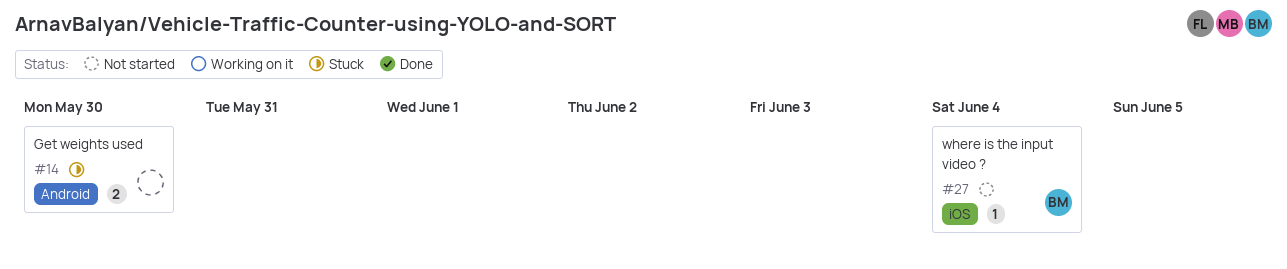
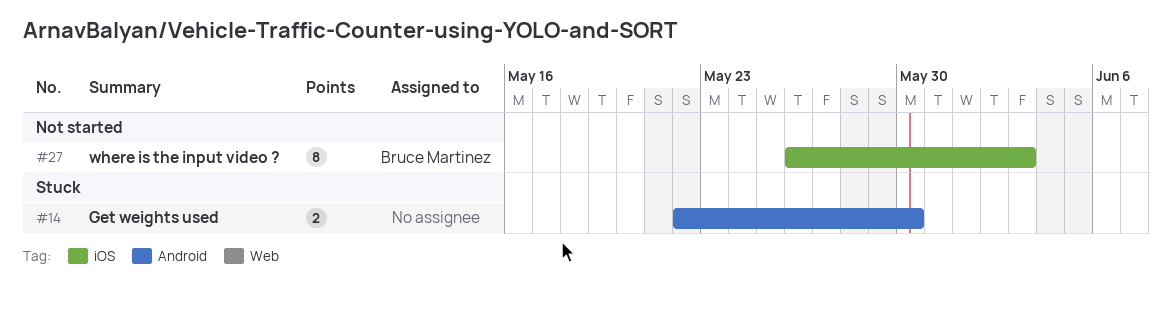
#27, estimate: 1 -> 8
#27, due: Jun 4 -> Jun 3

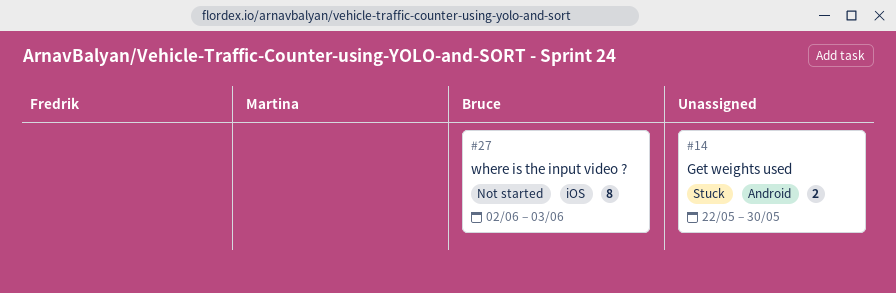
#27, start: May 26 -> Jun 2

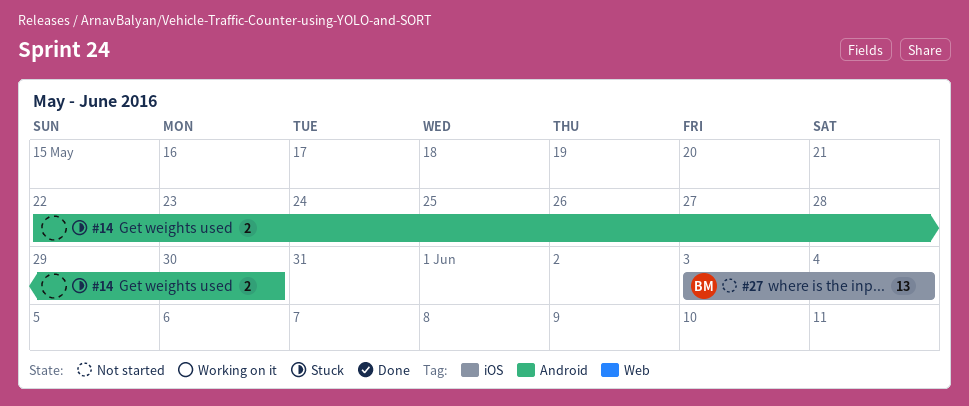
#27, estimate: 8 -> 13
#27, start: Jun 2 -> Jun 3
#27, due: Jun 3 -> Jun 4

